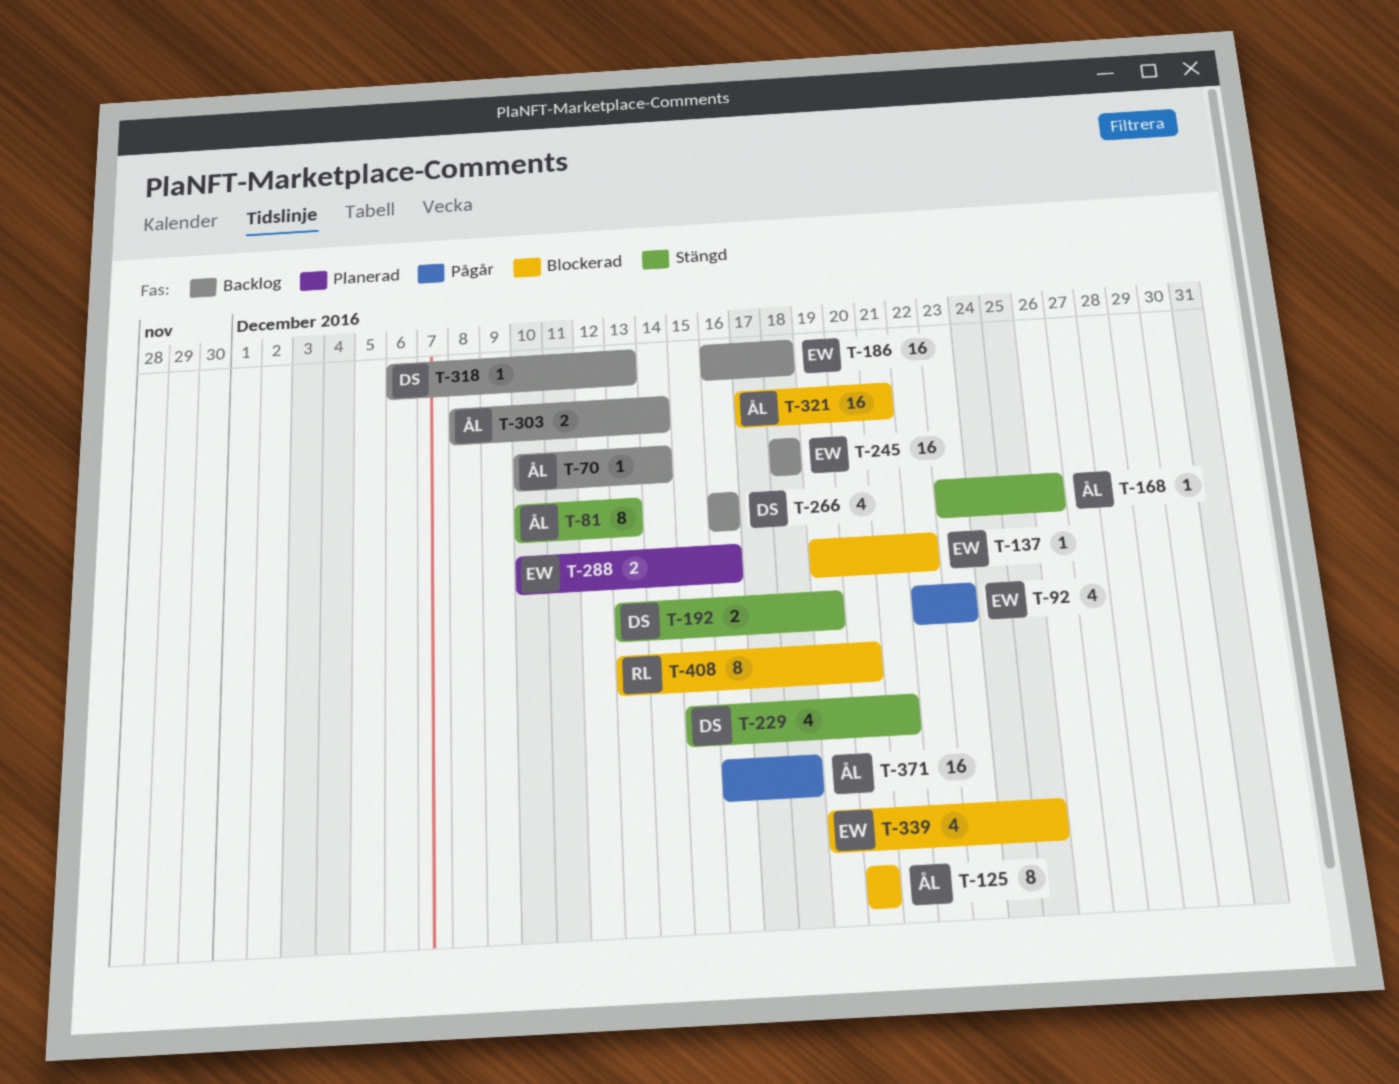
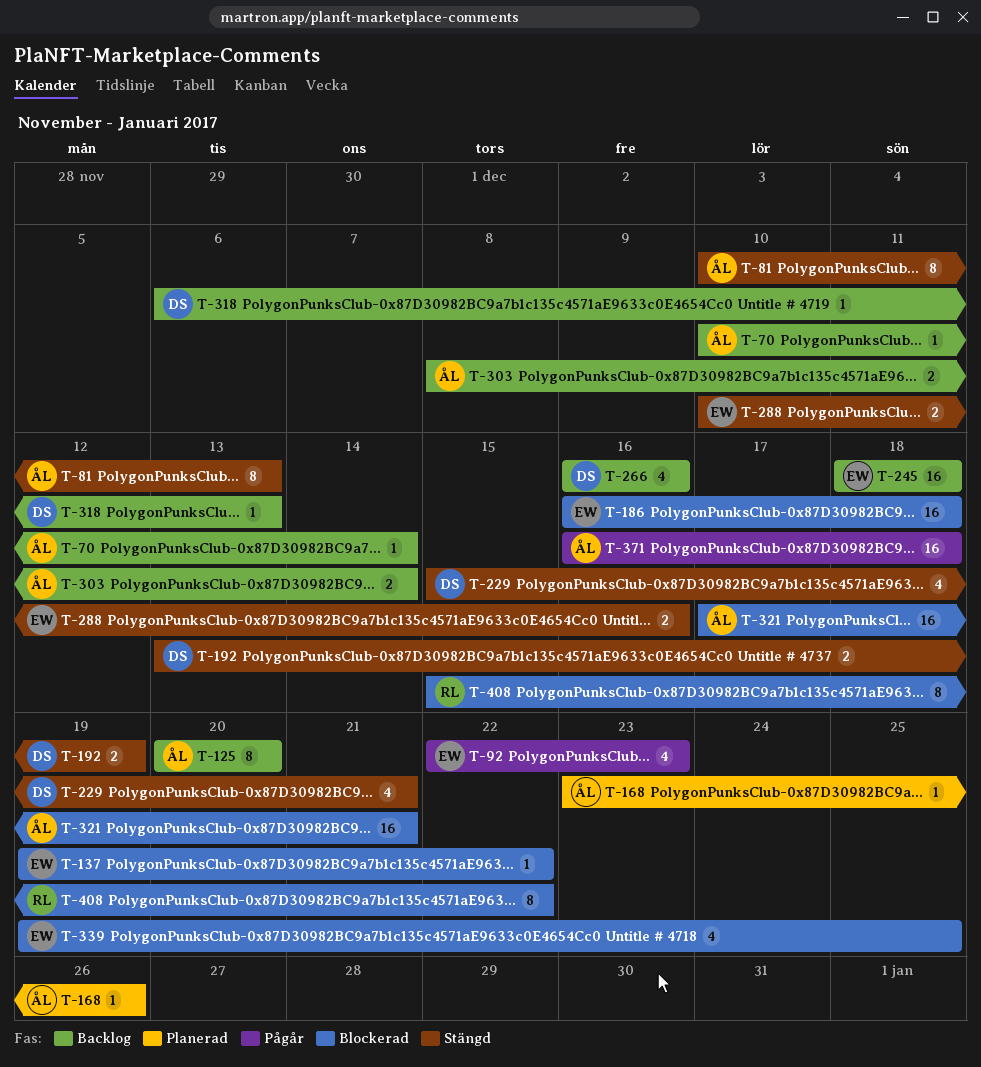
T-125, status: Blockerad -> Backlog
T-168, status: Stängd -> Planerad
T-186, status: Backlog -> Blockerad
T-288, status: Planerad -> Stängd
T-408, start: Dec 13 -> Dec 15
T-408, due: Dec 20 -> Dec 22

